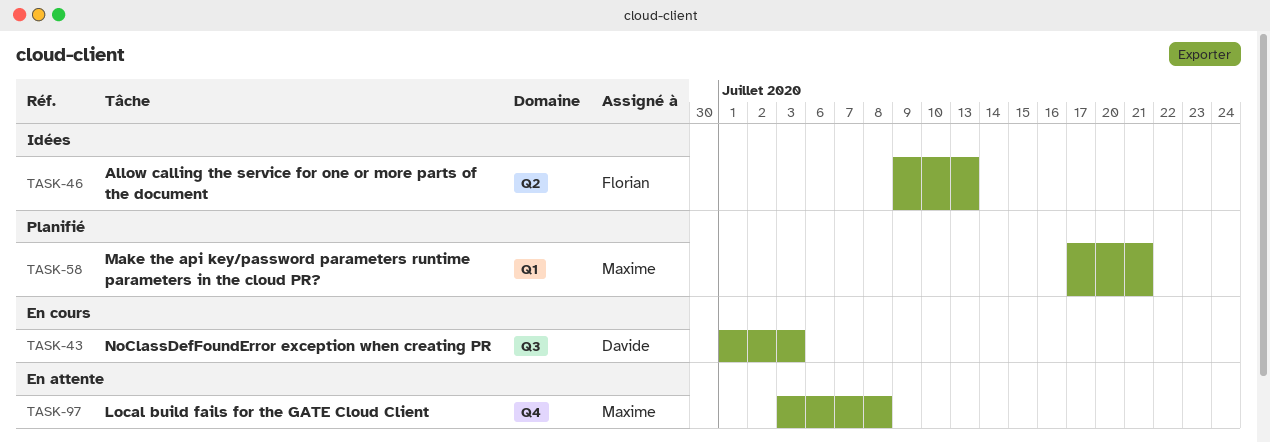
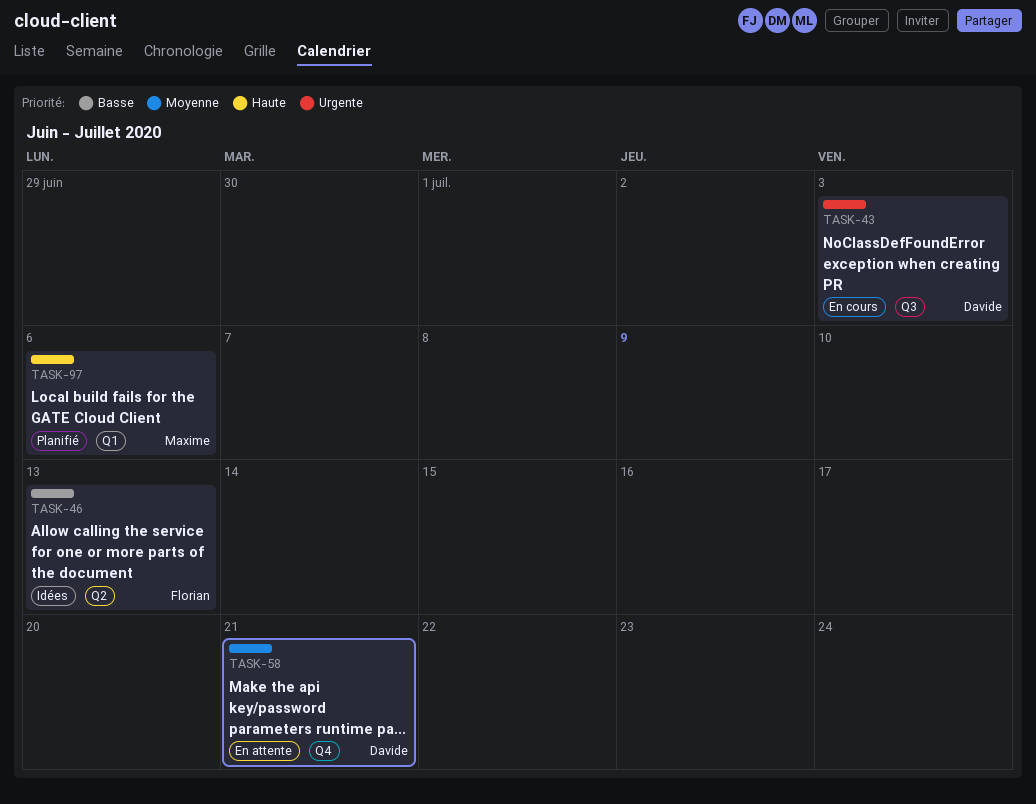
TASK-58, status: Planifié -> En attente
TASK-58, owner: Maxime -> Davide
TASK-58, label: Q1 -> Q4
TASK-97, status: En attente -> Planifié
TASK-97, label: Q4 -> Q1
TASK-97, due: Jul 8 -> Jul 6

